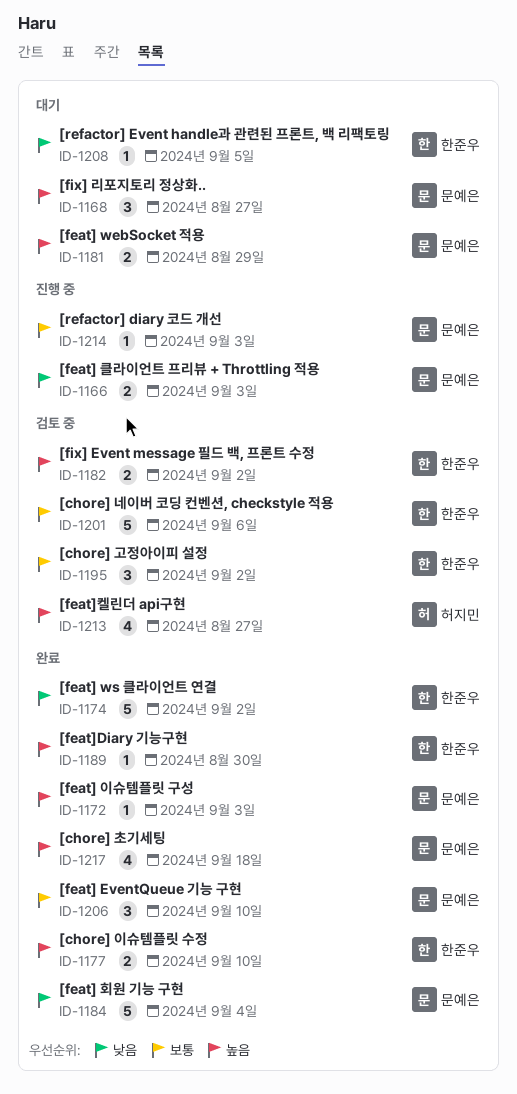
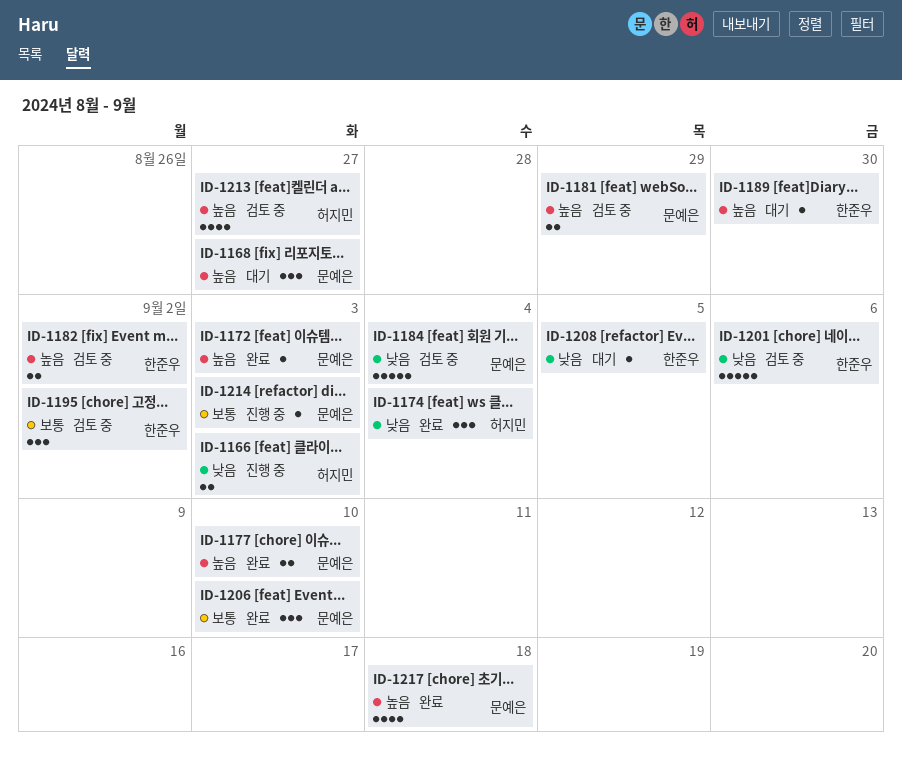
ID-1166, owner: 문예은 -> 허지민
ID-1174, owner: 한준우 -> 허지민
ID-1174, estimate: 5 -> 3
ID-1174, due: Sep 2 -> Sep 4
ID-1177, owner: 한준우 -> 문예은
ID-1181, status: 대기 -> 검토 중
ID-1184, status: 완료 -> 검토 중
ID-1189, status: 완료 -> 대기
ID-1201, priority: 보통 -> 낮음

